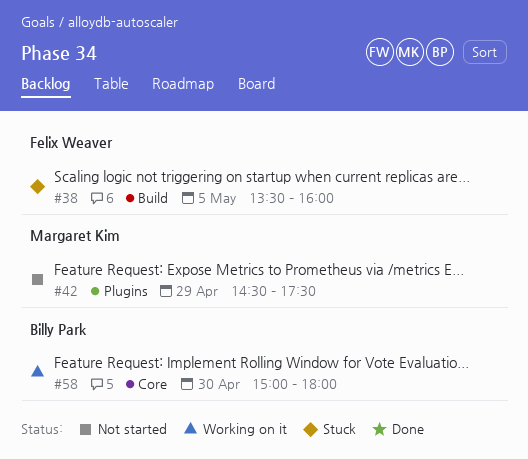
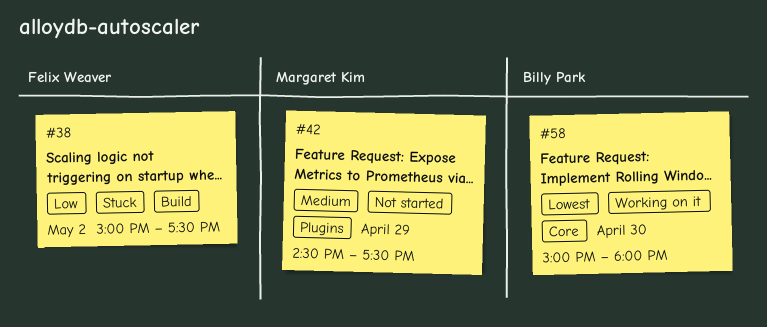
#38, day: May 5 -> May 2
#38, begins: 13:30 -> 15:00
#38, ends: 16:00 -> 17:30

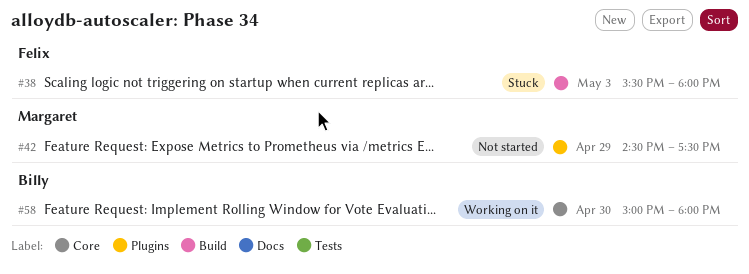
#38, day: May 2 -> May 3
#38, begins: 15:00 -> 15:30
#38, ends: 17:30 -> 18:00

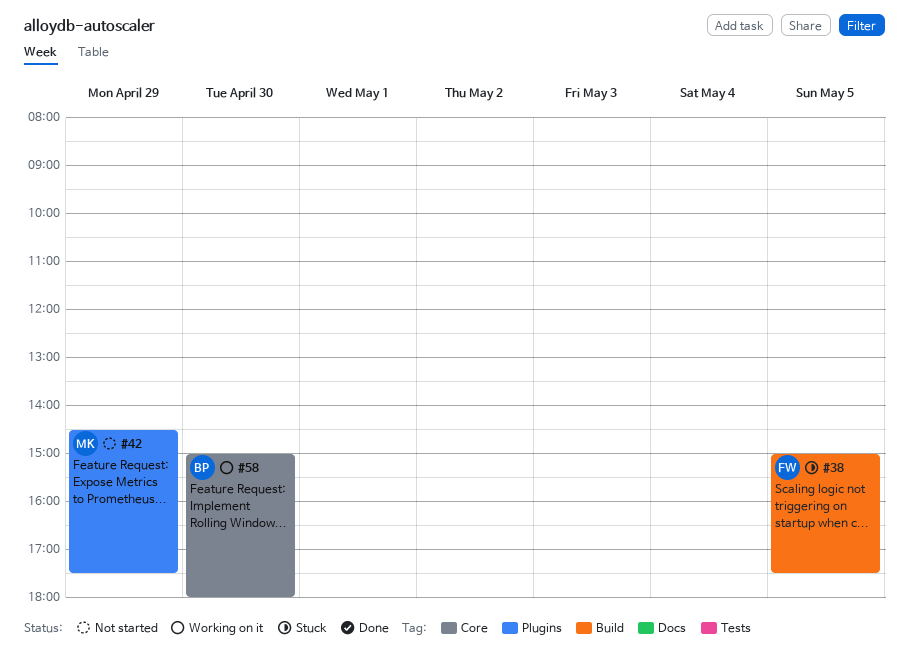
#38, day: May 3 -> May 5
#38, begins: 15:30 -> 15:00
#38, ends: 18:00 -> 17:30

